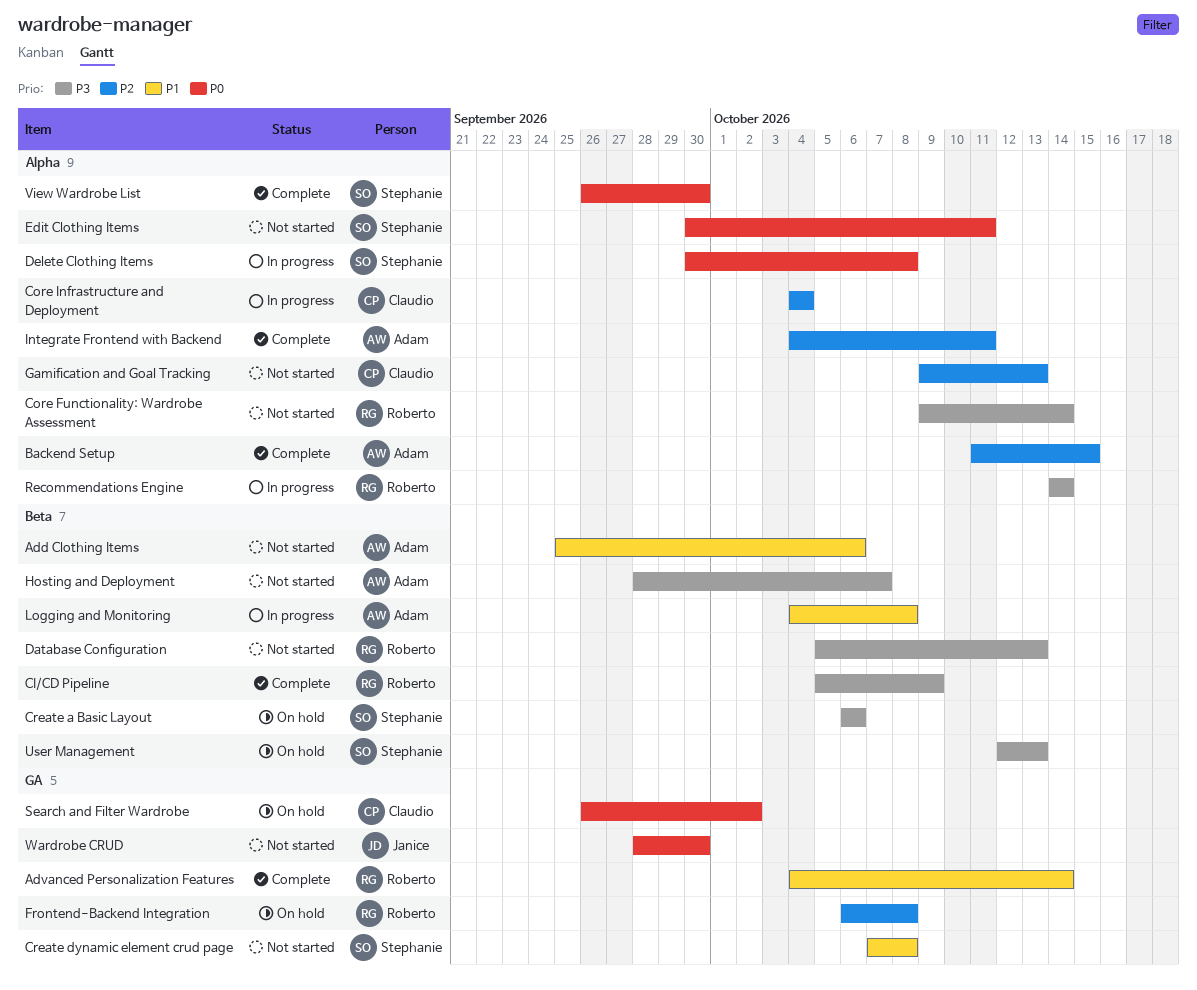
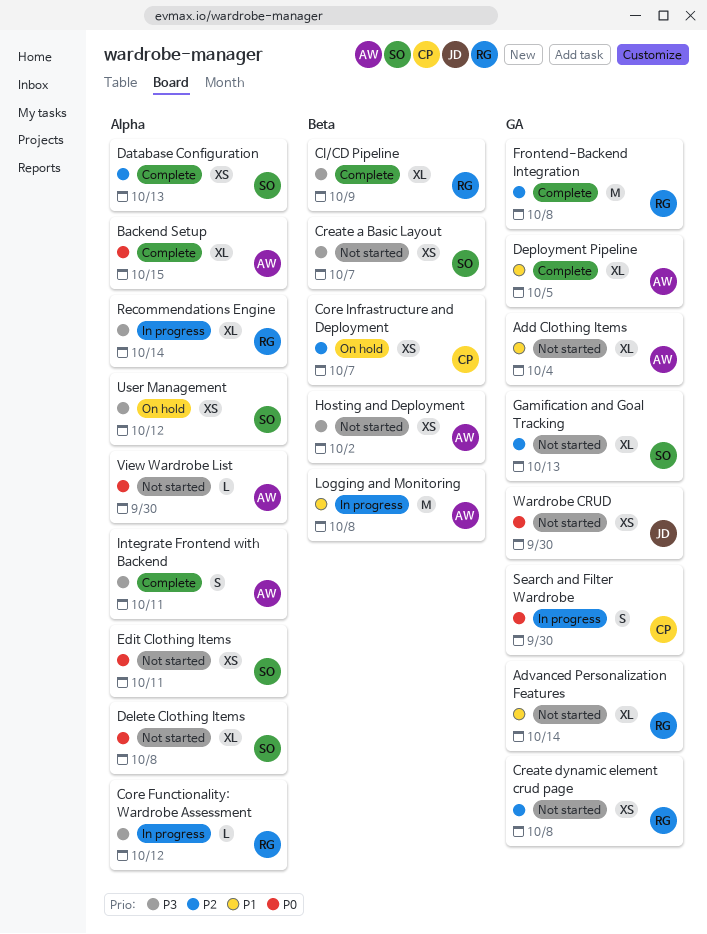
Add Clothing Items, label: Beta -> GA
Add Clothing Items, due: Oct 6 -> Oct 4
Advanced Personalization Features, status: Complete -> Not started
Backend Setup, priority: P2 -> P0
Core Functionality: Wardrobe Assessment, status: Not started -> In progress
Core Functionality: Wardrobe Assessment, due: Oct 14 -> Oct 12
Core Infrastructure and Deployment, status: In progress -> On hold
Core Infrastructure and Deployment, label: Alpha -> Beta
Core Infrastructure and Deployment, due: Oct 4 -> Oct 7
Create a Basic Layout, status: On hold -> Not started
Create a Basic Layout, due: Oct 6 -> Oct 7
Create dynamic element crud page, owner: Stephanie -> Roberto
Create dynamic element crud page, priority: P1 -> P2
Database Configuration, status: Not started -> Complete
Database Configuration, owner: Roberto -> Stephanie
Database Configuration, priority: P3 -> P2
Database Configuration, label: Beta -> Alpha
Delete Clothing Items, status: In progress -> Not started
Deployment Pipeline: none -> present
Frontend-Backend Integration, status: On hold -> Complete
Gamification and Goal Tracking, owner: Claudio -> Stephanie
Gamification and Goal Tracking, label: Alpha -> GA
Hosting and Deployment, due: Oct 7 -> Oct 2
Integrate Frontend with Backend, priority: P2 -> P3
Search and Filter Wardrobe, status: On hold -> In progress
Search and Filter Wardrobe, due: Oct 2 -> Sep 30
User Management, label: Beta -> Alpha
User Management, due: Oct 13 -> Oct 12
View Wardrobe List, status: Complete -> Not started
View Wardrobe List, owner: Stephanie -> Adam

